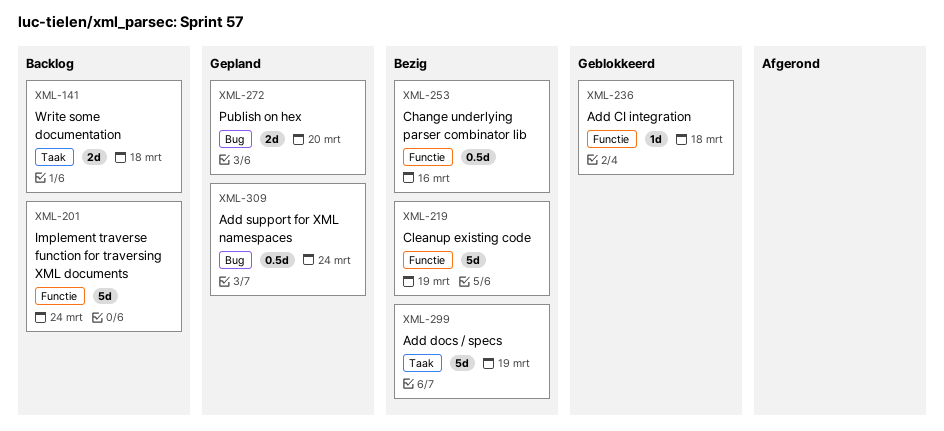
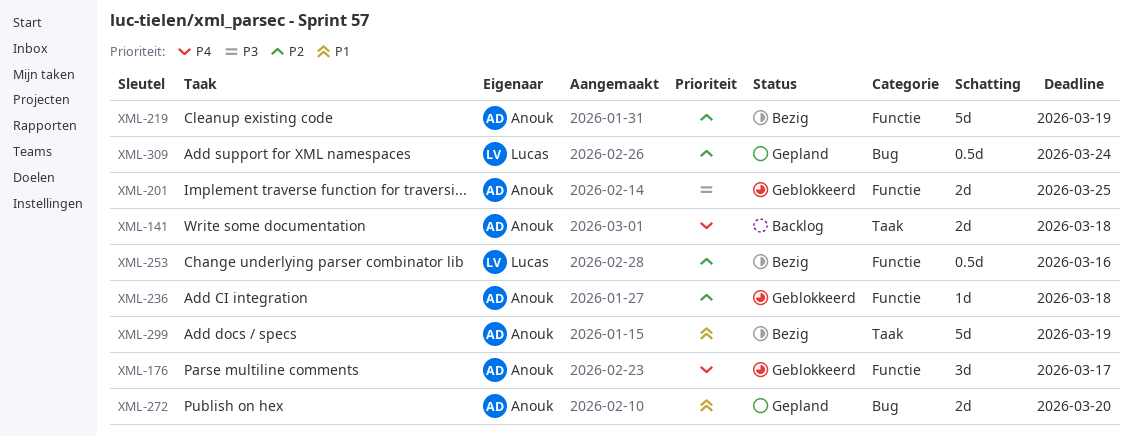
XML-176: none -> present
XML-201, status: Backlog -> Geblokkeerd
XML-201, estimate: 5d -> 2d
XML-201, due: Mar 24 -> Mar 25

